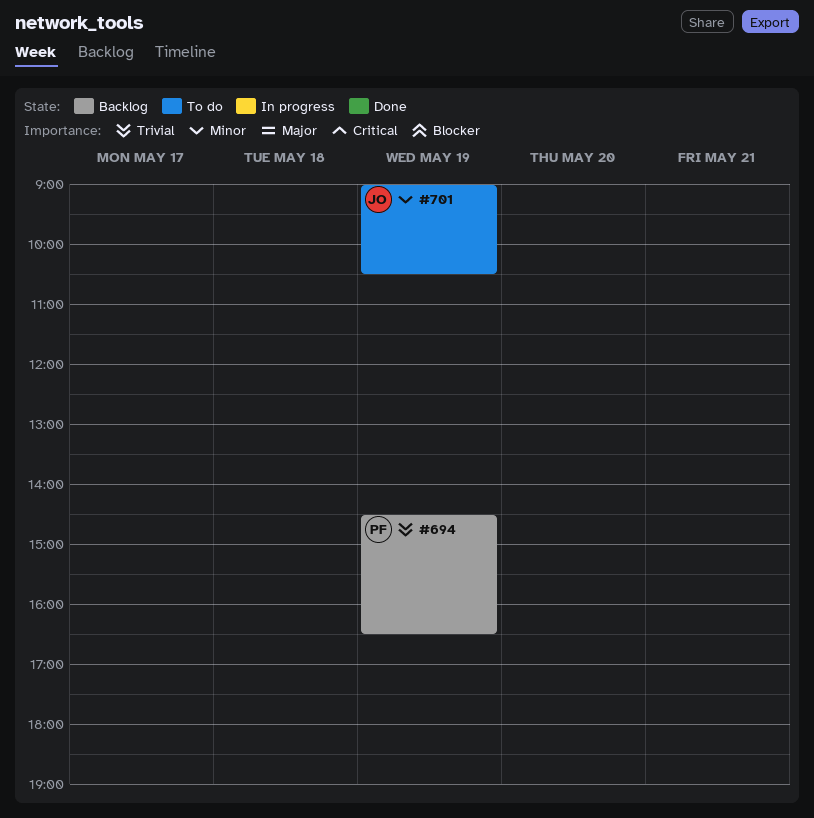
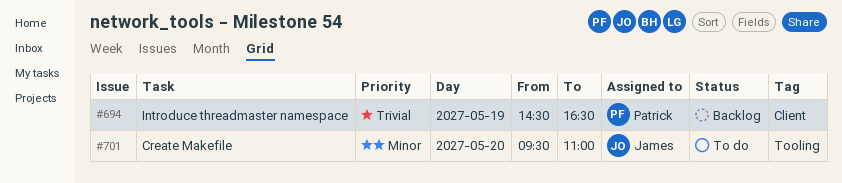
#701, day: May 19 -> May 20
#701, begins: 09:00 -> 09:30
#701, ends: 10:30 -> 11:00

